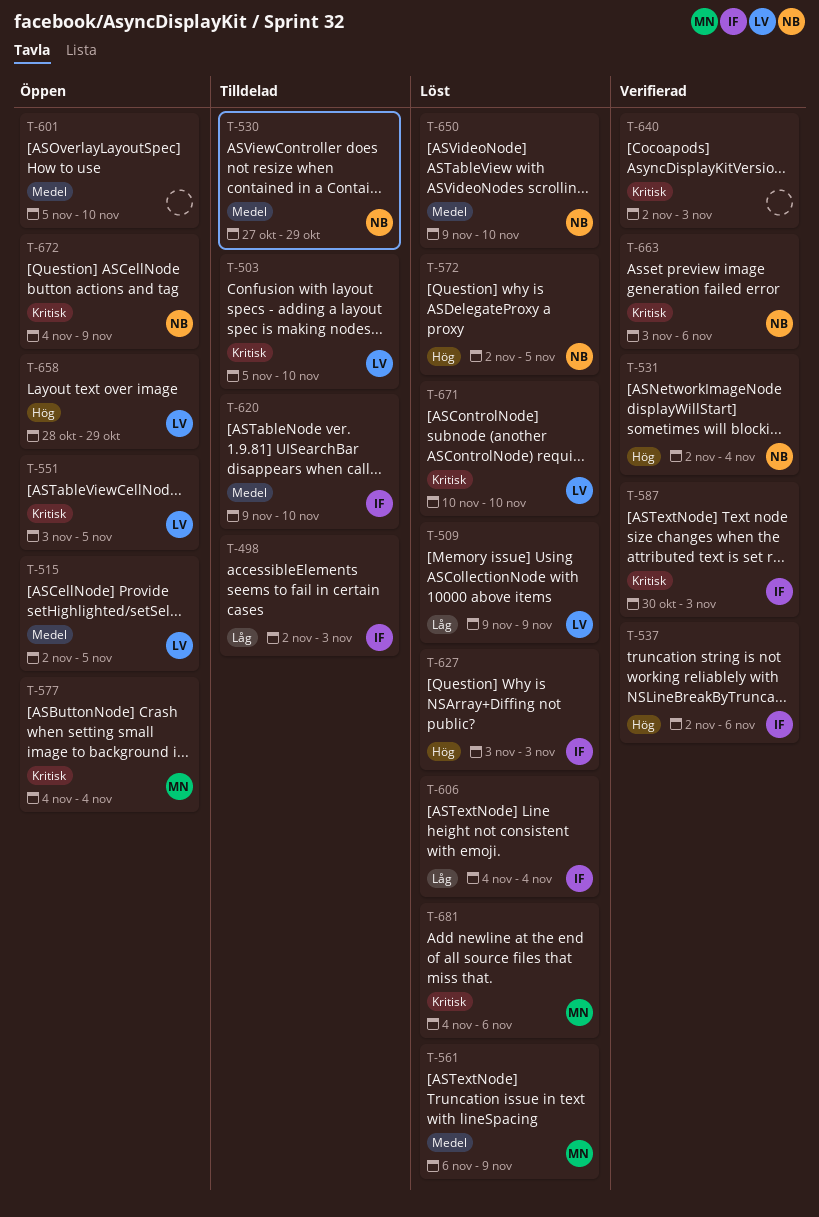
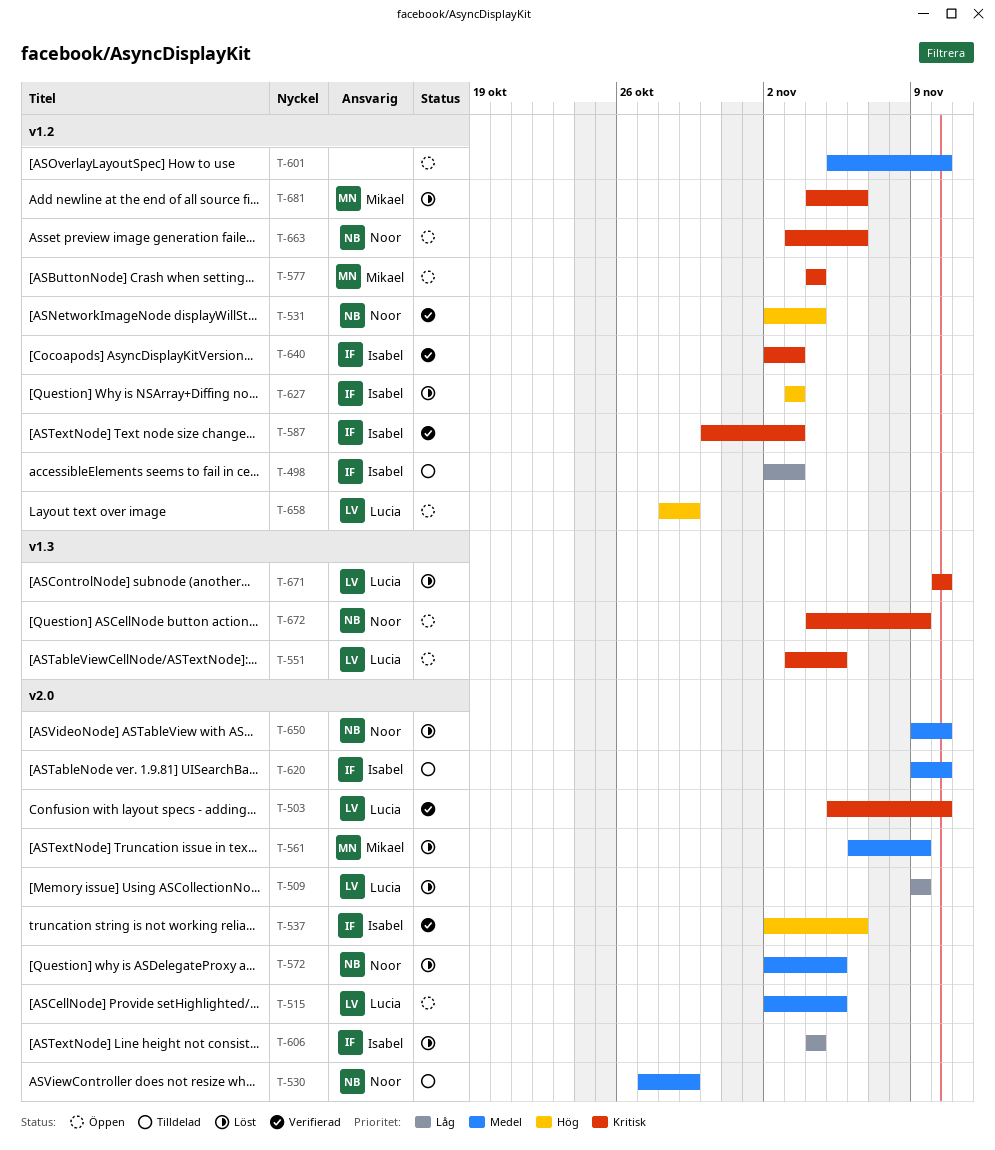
T-503, status: Tilldelad -> Verifierad
T-572, priority: Hög -> Medel
T-640, owner: none -> Isabel
T-663, status: Verifierad -> Öppen

